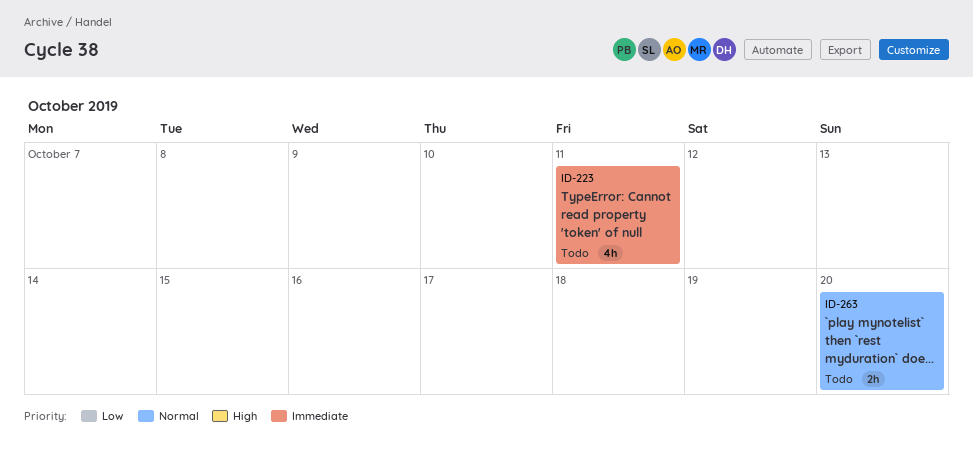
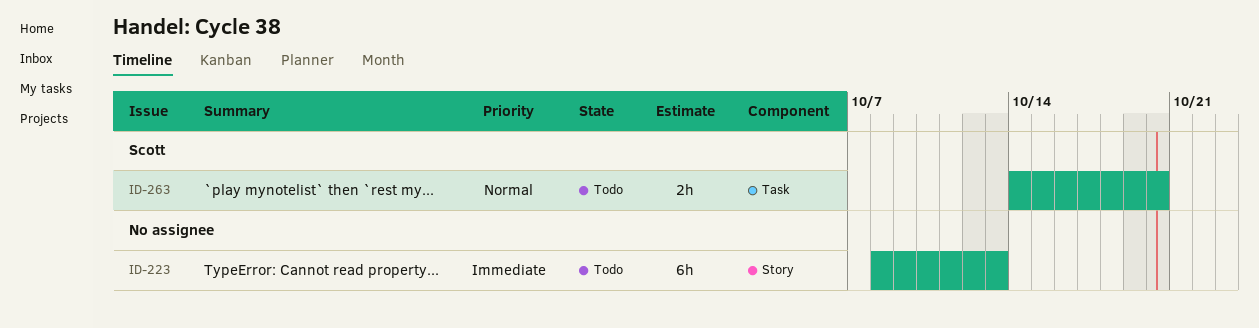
ID-223, estimate: 4h -> 6h
ID-223, due: Oct 11 -> Oct 13

